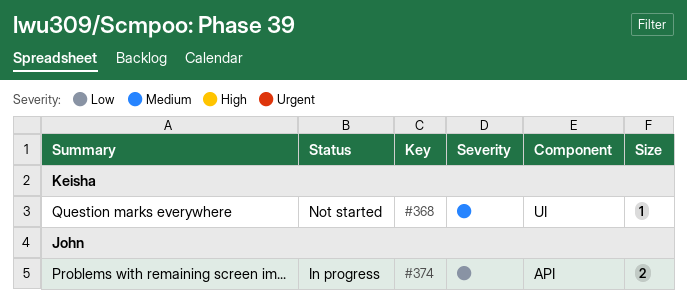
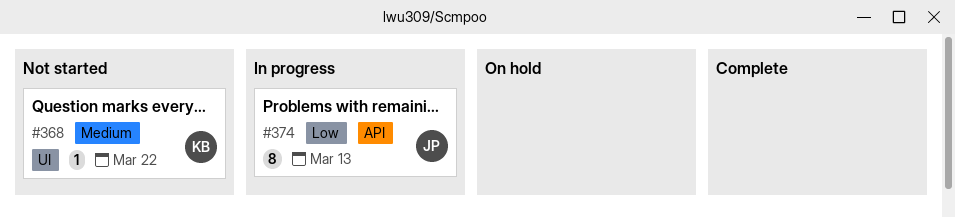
#374, estimate: 2 -> 8

